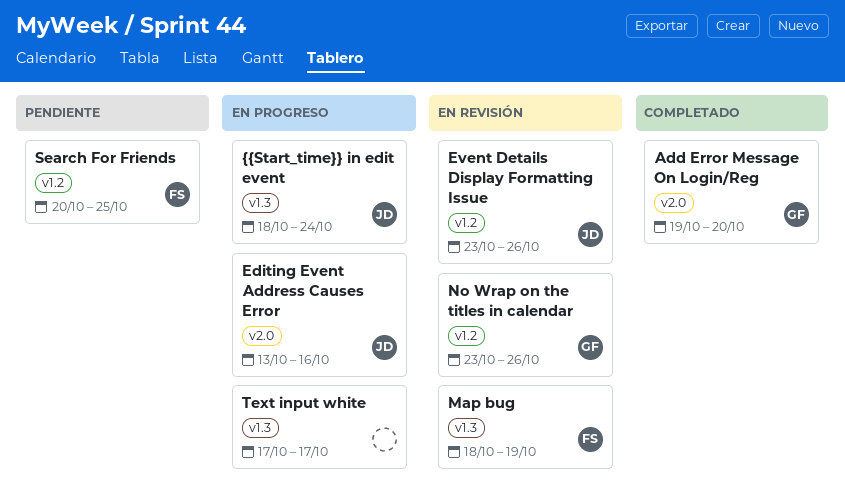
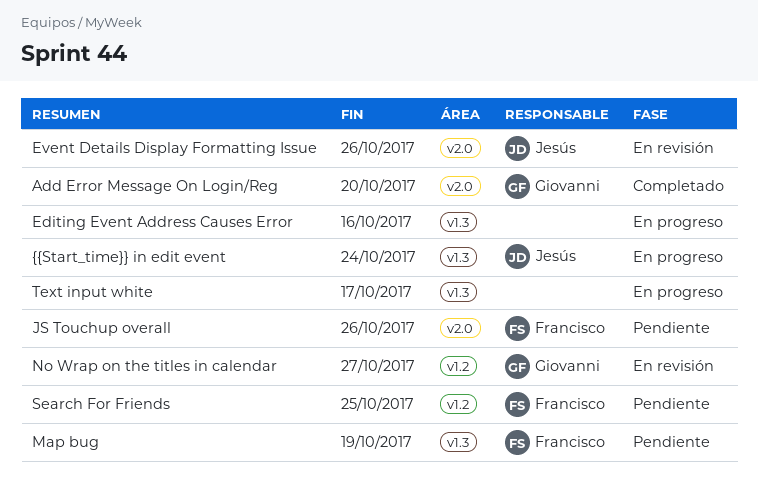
Editing Event Address Causes Error, owner: Jesús -> none
Editing Event Address Causes Error, label: v2.0 -> v1.3
Event Details Display Formatting Issue, label: v1.2 -> v2.0
JS Touchup overall: none -> present
Map bug, status: En revisión -> Pendiente
No Wrap on the titles in calendar, due: Oct 26 -> Oct 27

